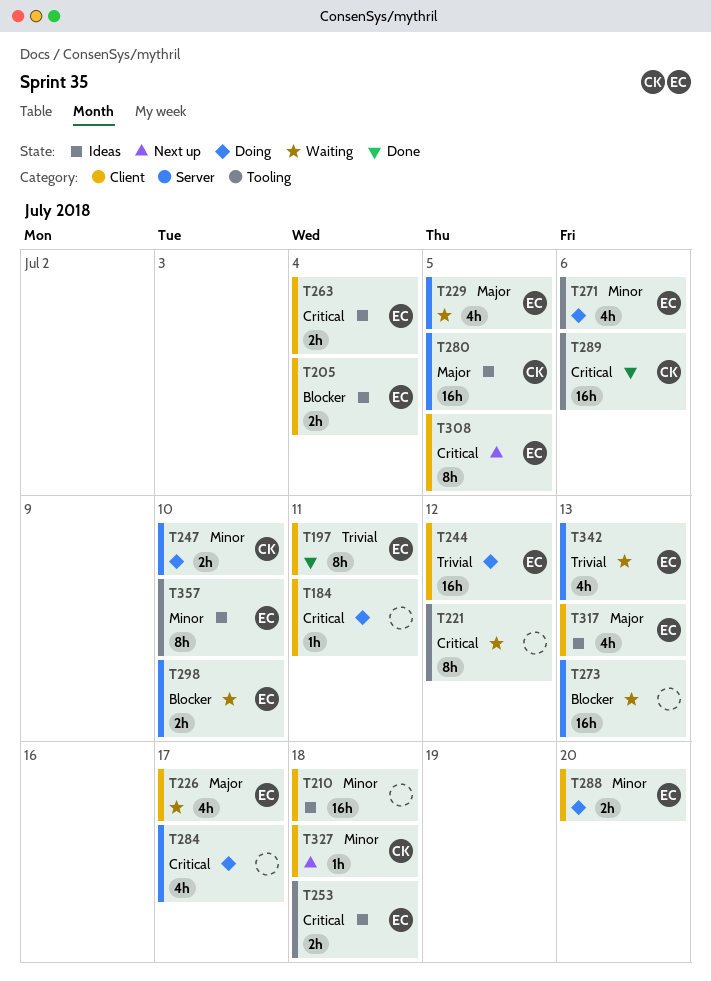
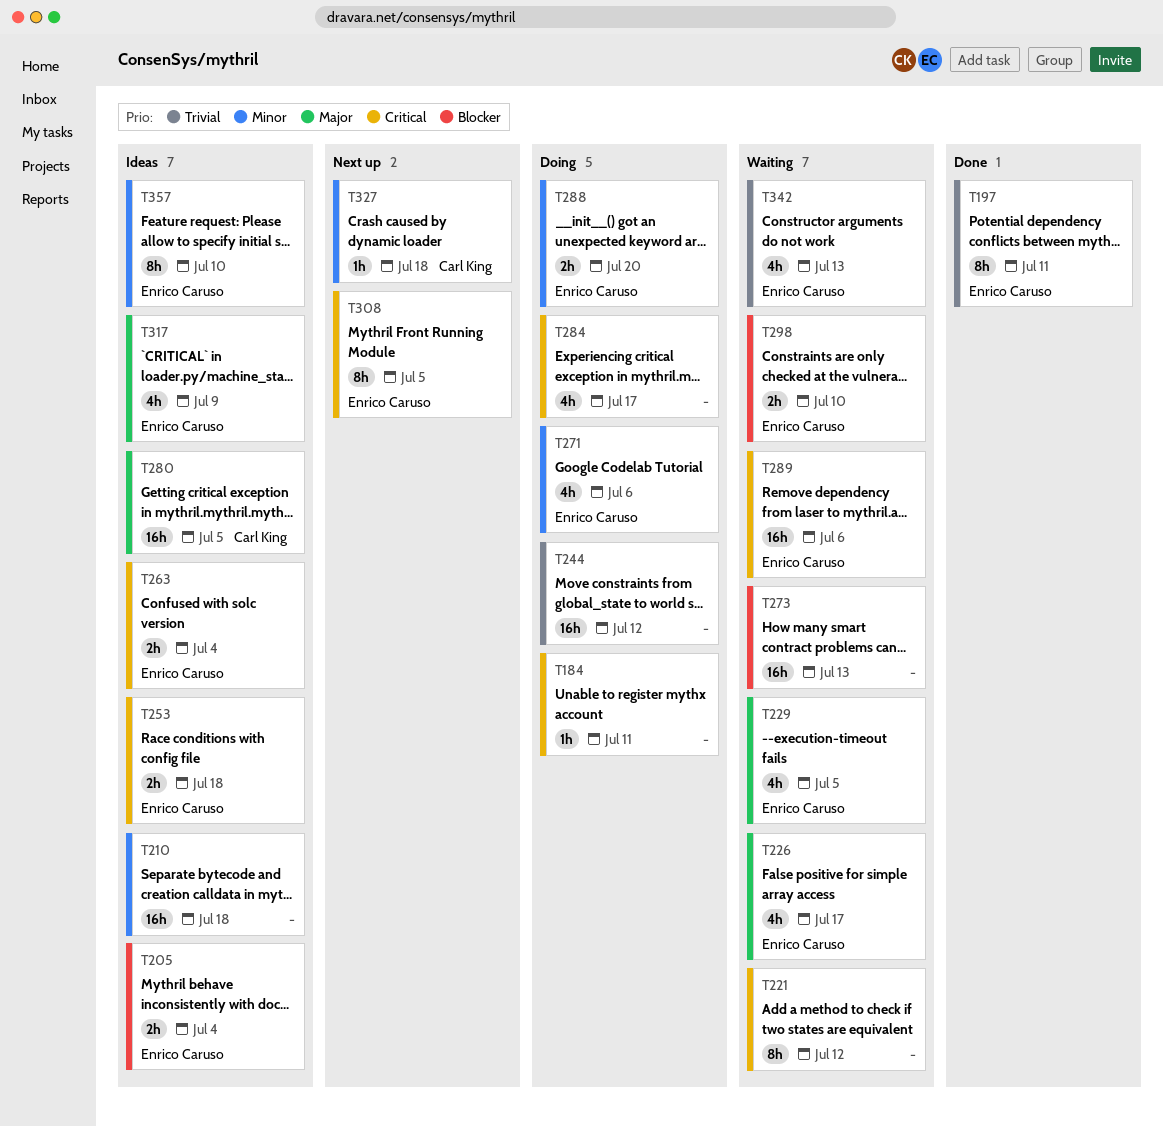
T244, owner: Enrico Caruso -> none
T247: present -> none
T289, status: Done -> Waiting
T289, owner: Carl King -> Enrico Caruso
T317, due: Jul 13 -> Jul 9

